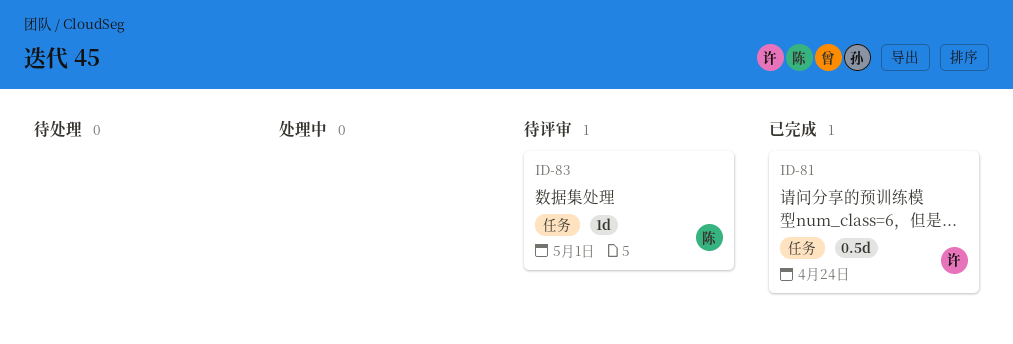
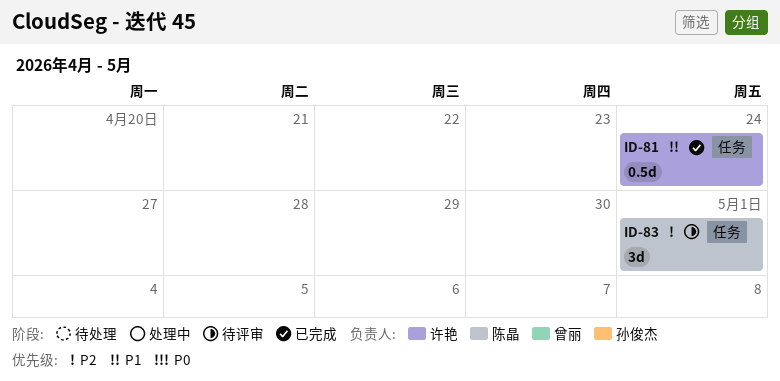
ID-83, estimate: 1d -> 3d

